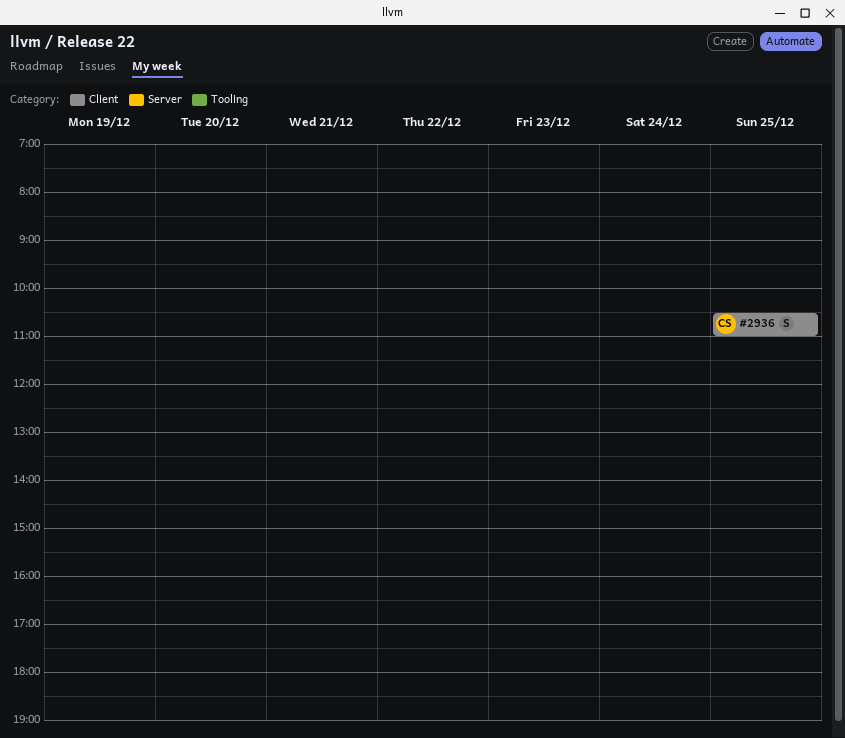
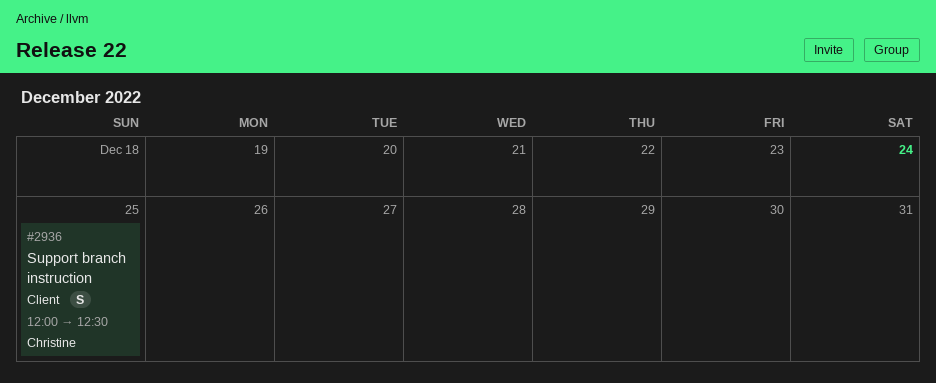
#2936, begins: 10:30 -> 12:00
#2936, ends: 11:00 -> 12:30

